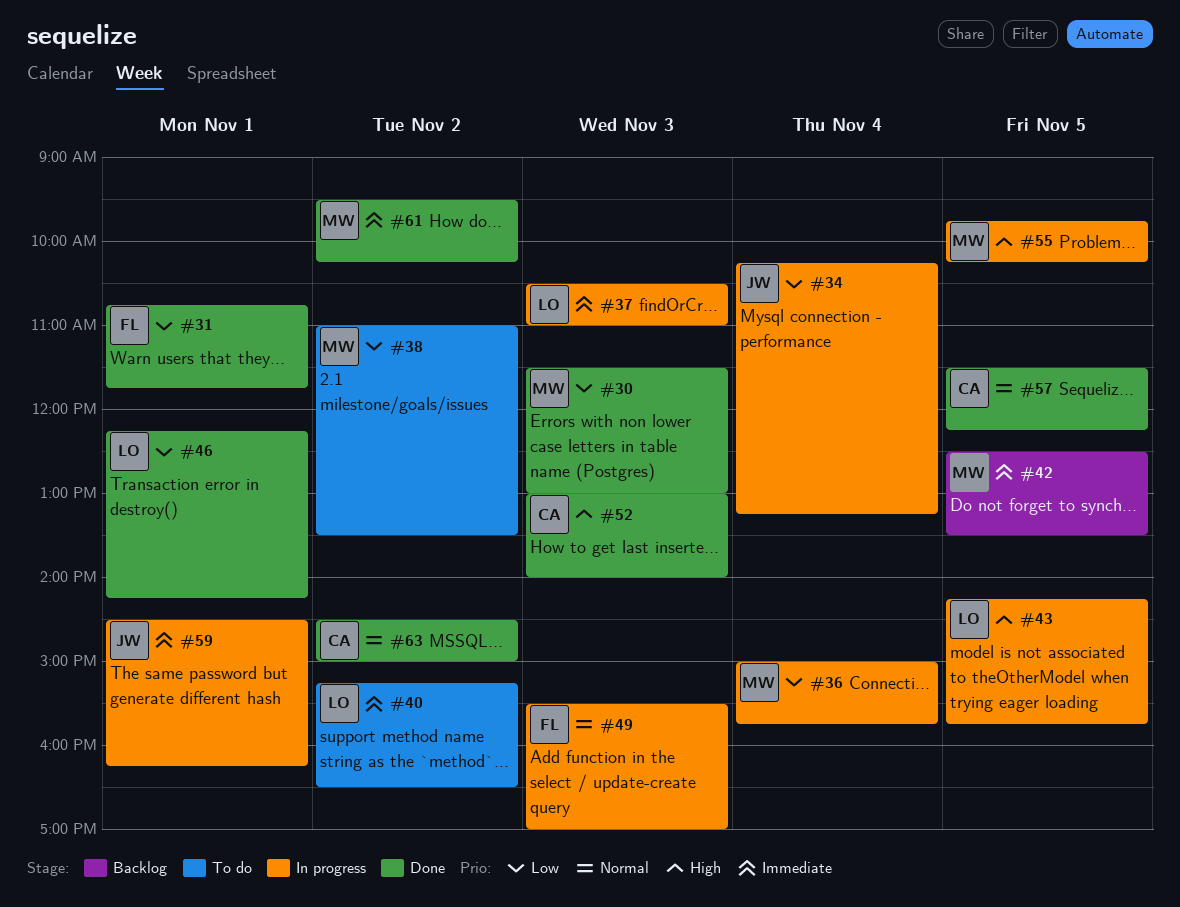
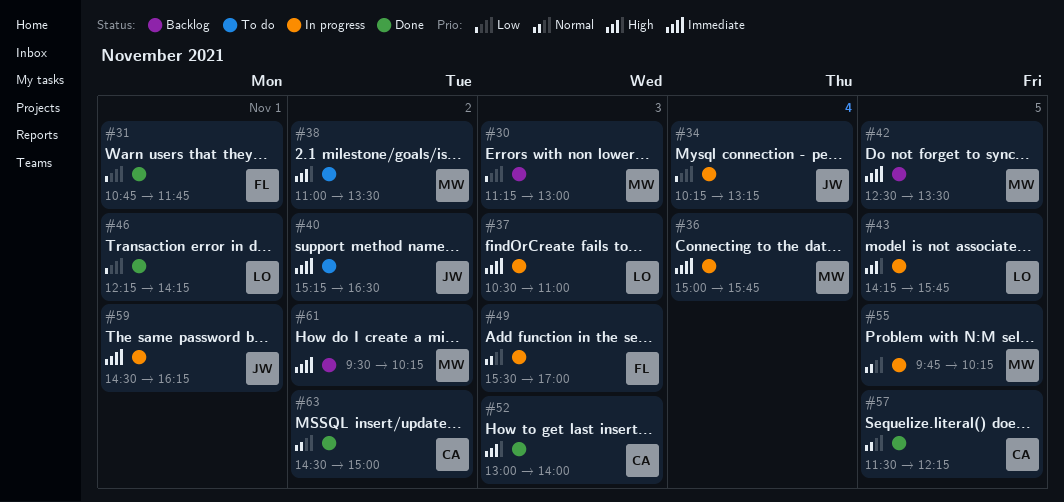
#30, status: Done -> Backlog
#30, begins: 11:30 -> 11:15
#36, priority: Low -> Immediate
#38, priority: Low -> High
#40, owner: LO -> JW
#55, priority: High -> Normal
#61, status: Done -> Backlog

